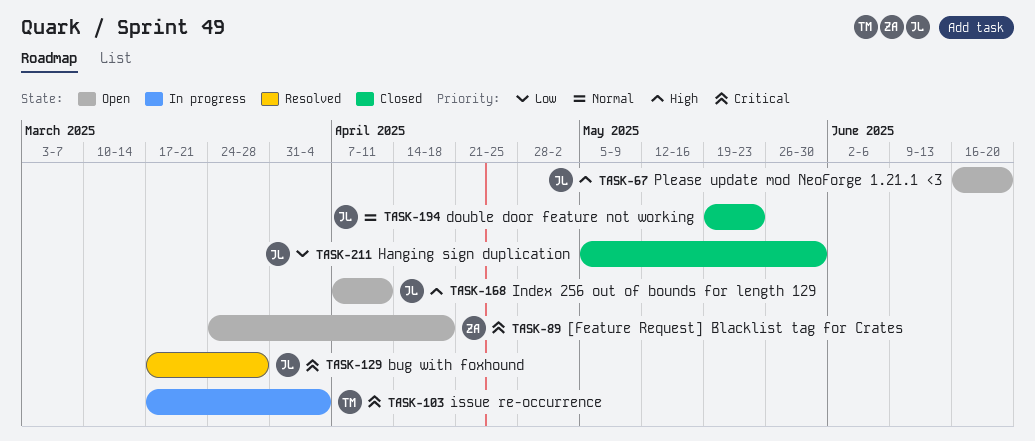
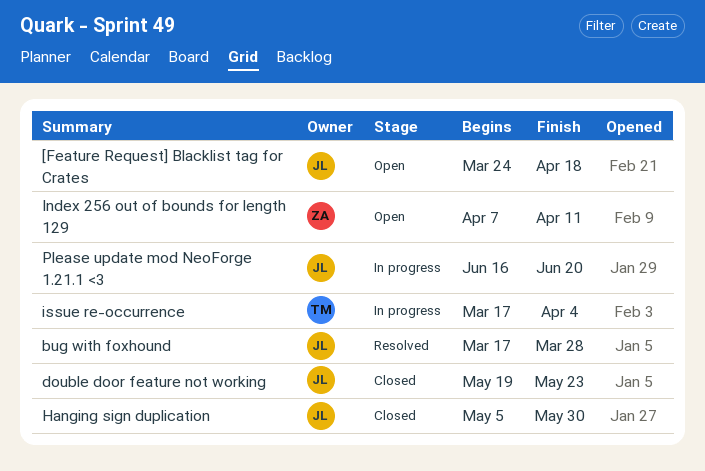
[Feature Request] Blacklist tag for Crates, owner: ZA -> JL
Index 256 out of bounds for length 129, owner: JL -> ZA
Please update mod NeoForge 1.21.1 <3, status: Open -> In progress

